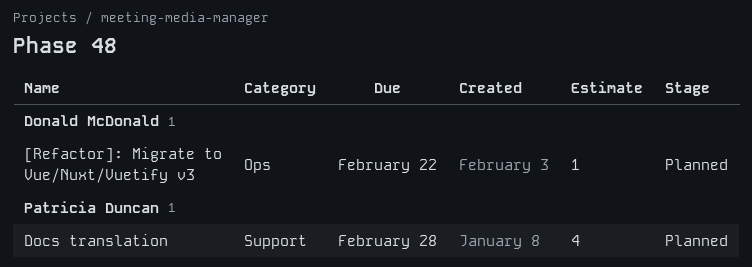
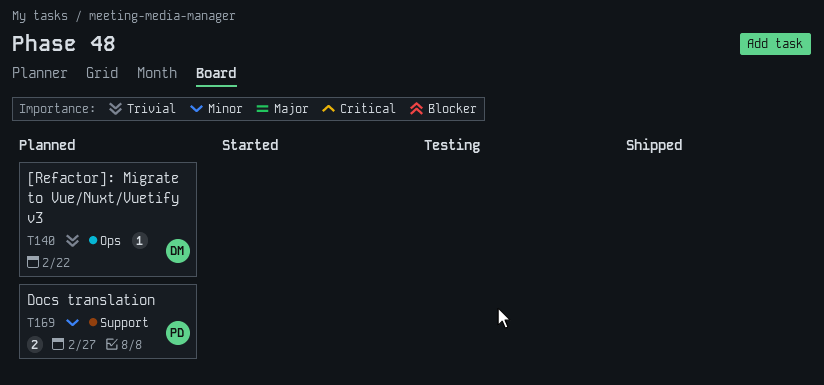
Docs translation, estimate: 4 -> 2
Docs translation, due: Feb 28 -> Feb 27

